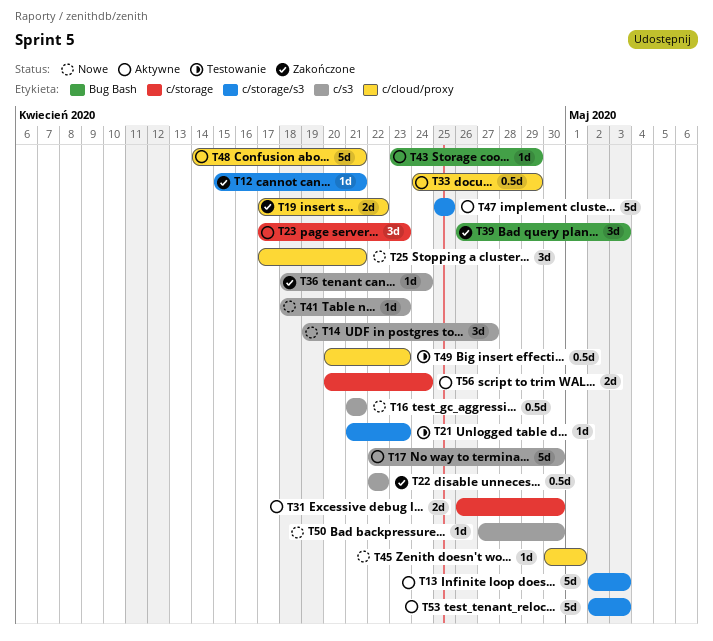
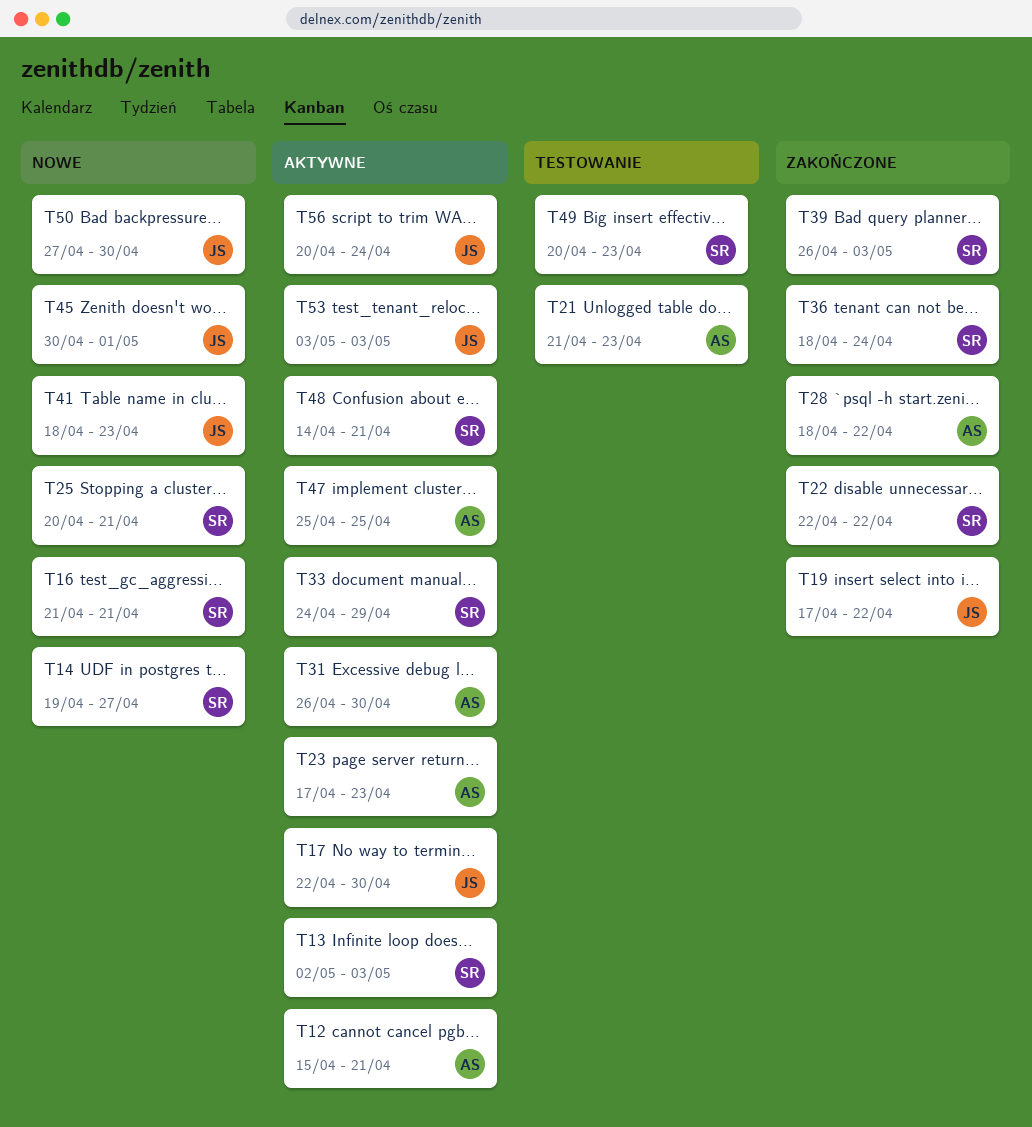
T12, status: Zakończone -> Aktywne
T25, start: Apr 17 -> Apr 20
T28: none -> present
T43: present -> none
T53, start: May 2 -> May 3

